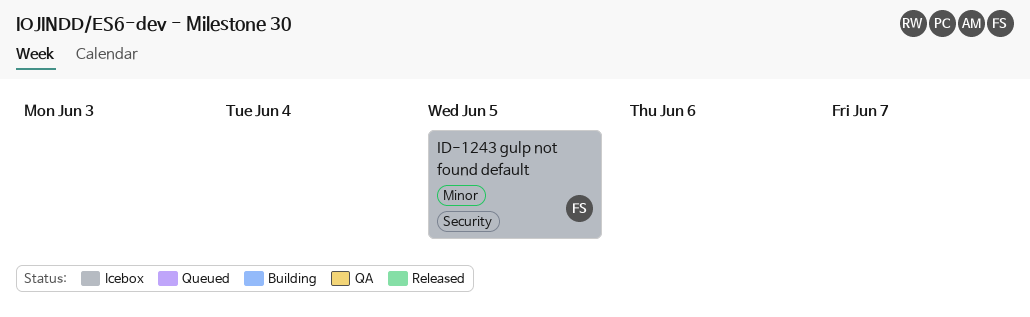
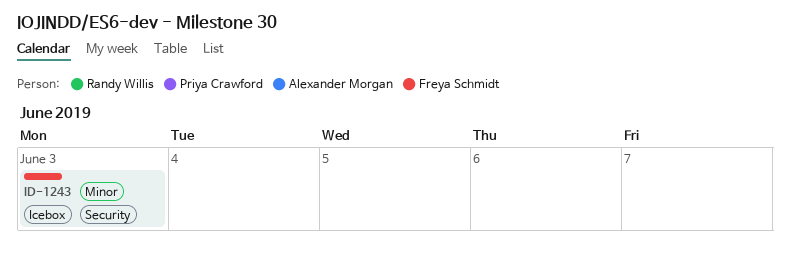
ID-1243, due: Jun 5 -> Jun 3

